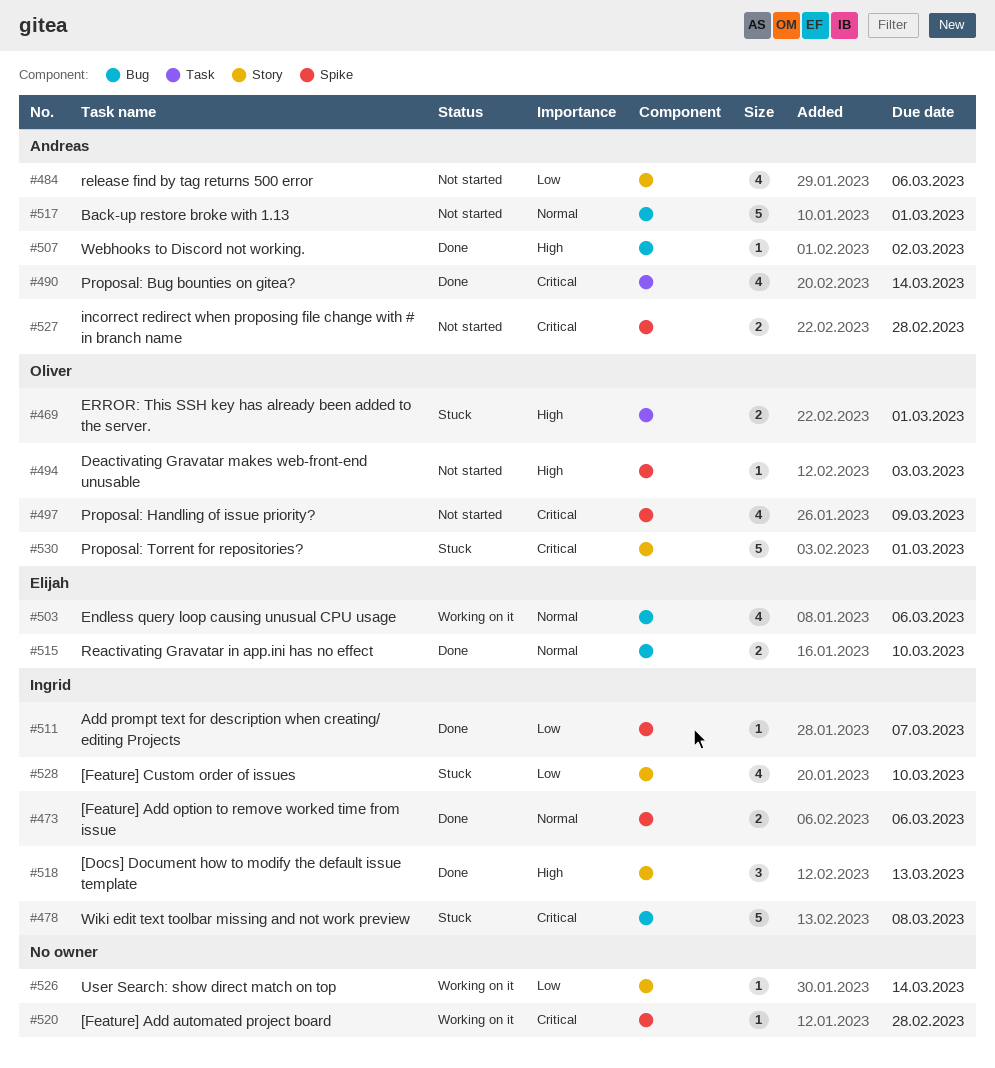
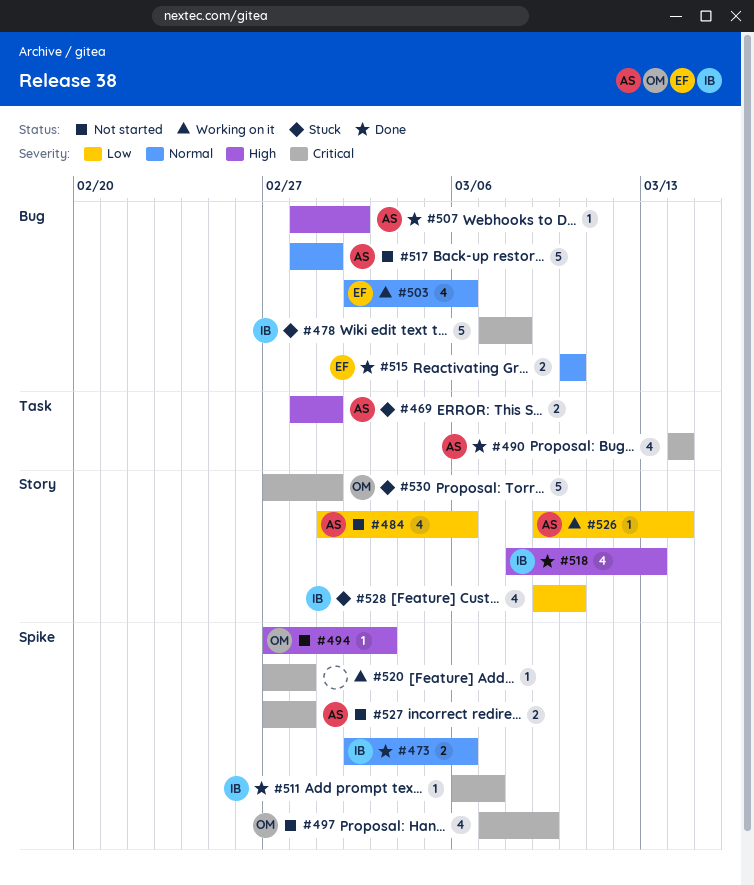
#469, owner: Oliver -> Andreas
#511, priority: Low -> Critical
#518, estimate: 3 -> 4
#526, owner: none -> Andreas

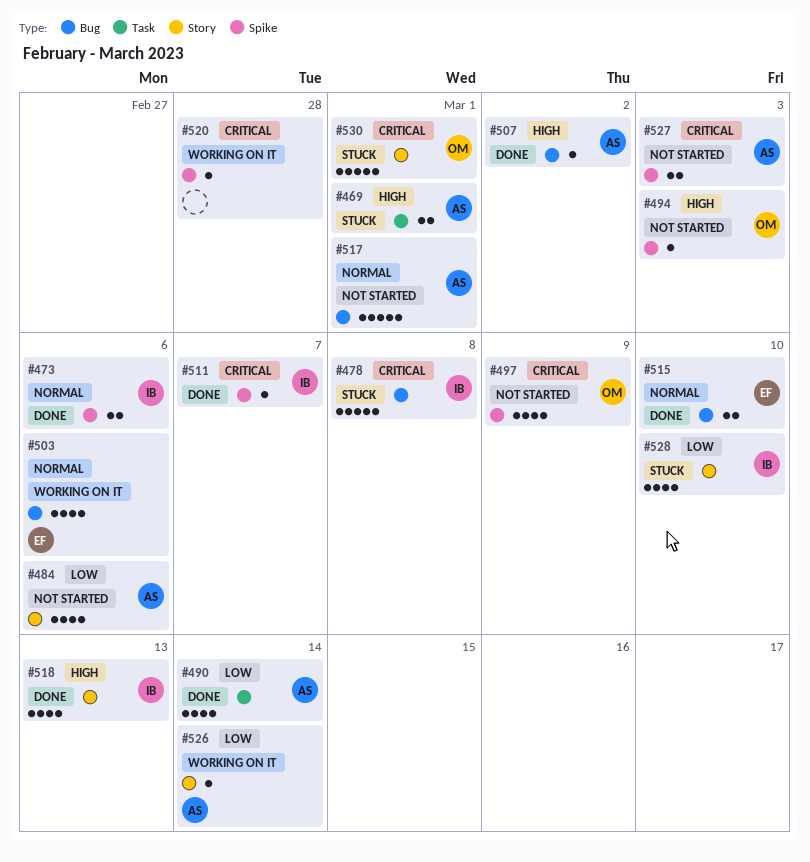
#490, priority: Critical -> Low
#527, due: Feb 28 -> Mar 3

